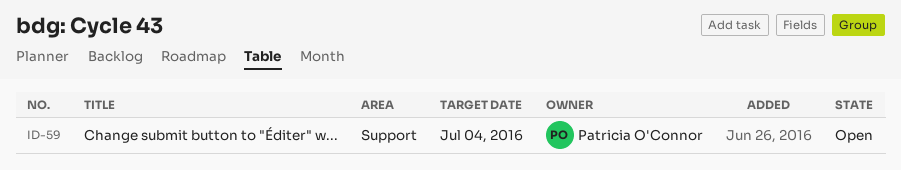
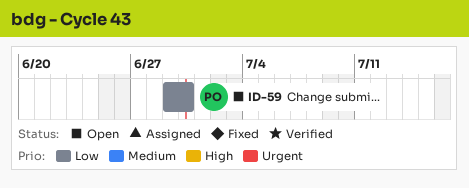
ID-59, due: Jul 4 -> Jun 30

